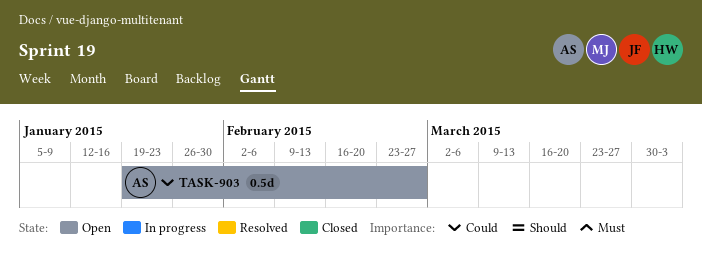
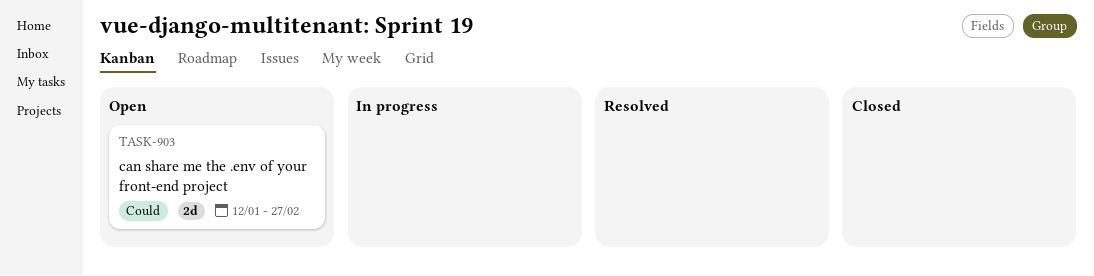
TASK-903, estimate: 0.5d -> 2d
TASK-903, start: Jan 19 -> Jan 12

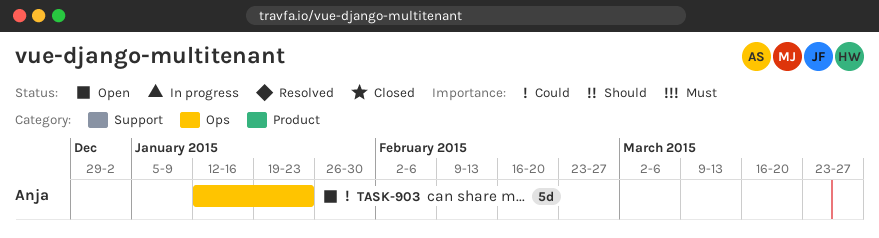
TASK-903, estimate: 2d -> 5d
TASK-903, due: Feb 27 -> Jan 23

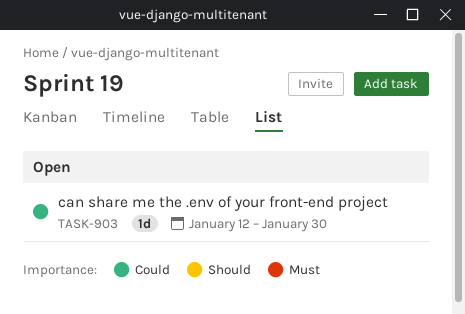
TASK-903, estimate: 5d -> 1d
TASK-903, due: Jan 23 -> Jan 30

